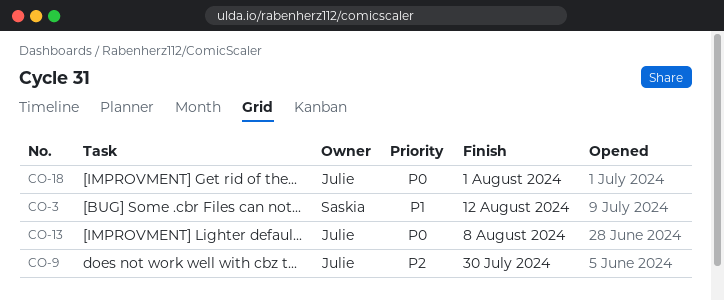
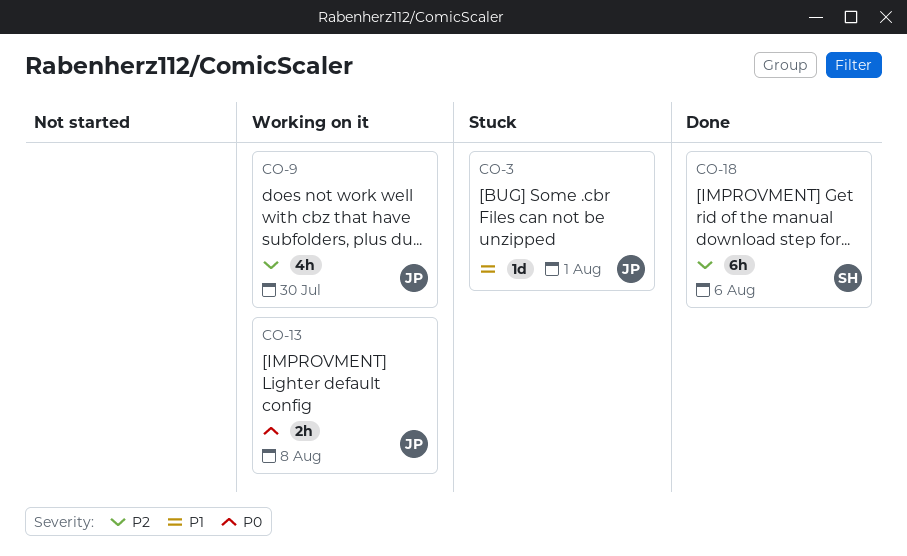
CO-3, owner: Saskia -> Julie
CO-3, due: Aug 12 -> Aug 1
CO-18, owner: Julie -> Saskia
CO-18, priority: P0 -> P2
CO-18, due: Aug 1 -> Aug 6

